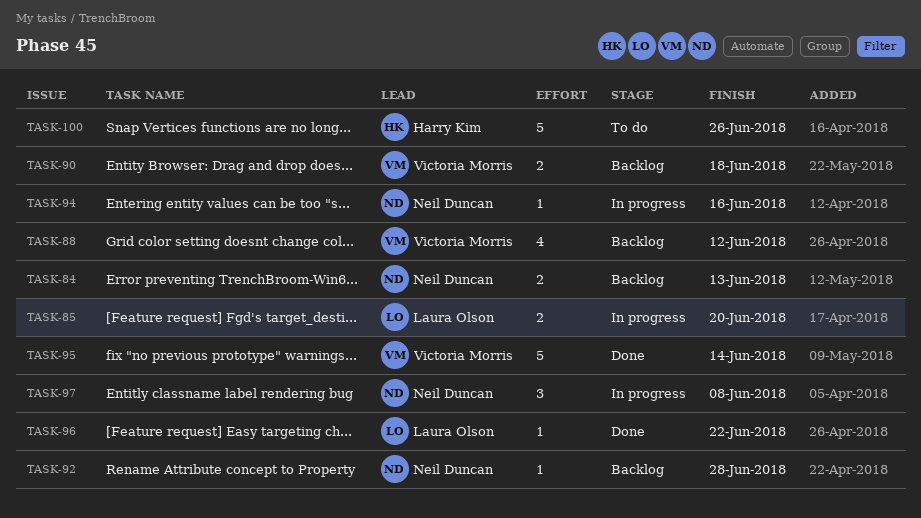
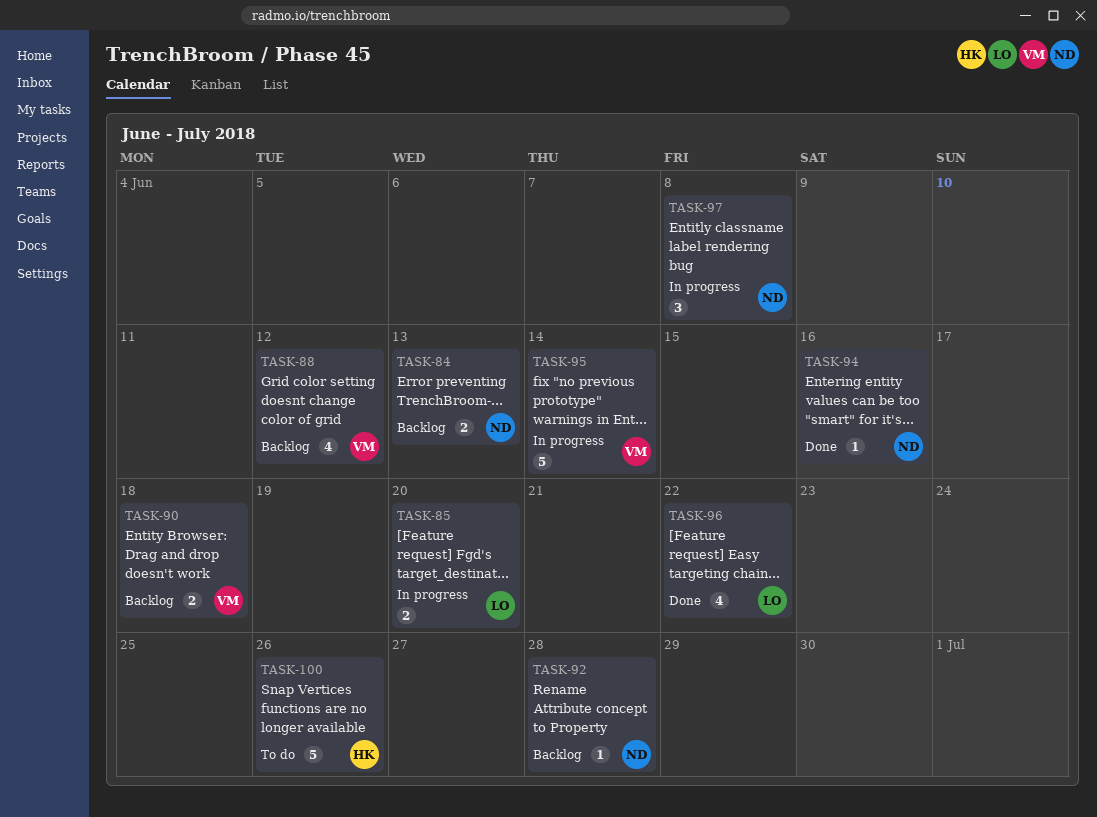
TASK-94, status: In progress -> Done
TASK-95, status: Done -> In progress
TASK-96, estimate: 1 -> 4

